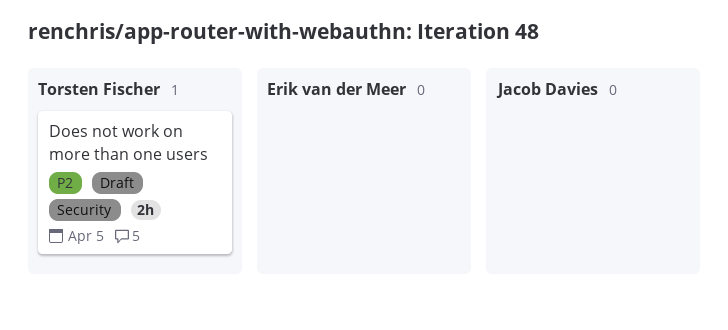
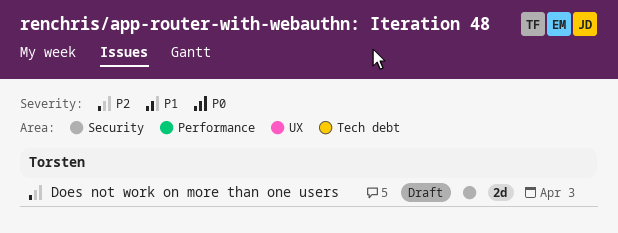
Does not work on more than one users, estimate: 2h -> 2d
Does not work on more than one users, due: Apr 5 -> Apr 3

